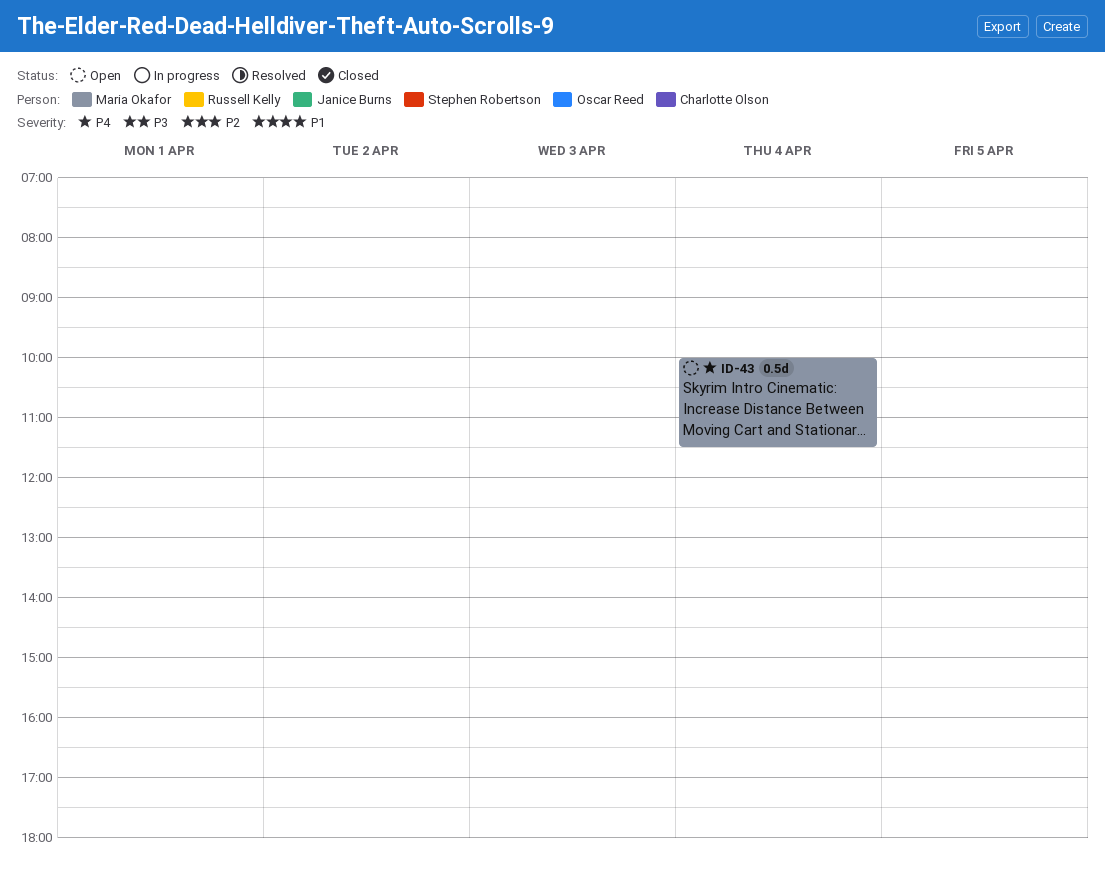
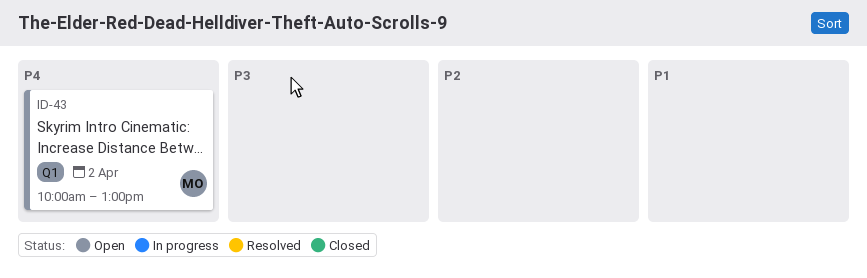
ID-43, day: Apr 4 -> Apr 2
ID-43, ends: 11:30 -> 13:00

